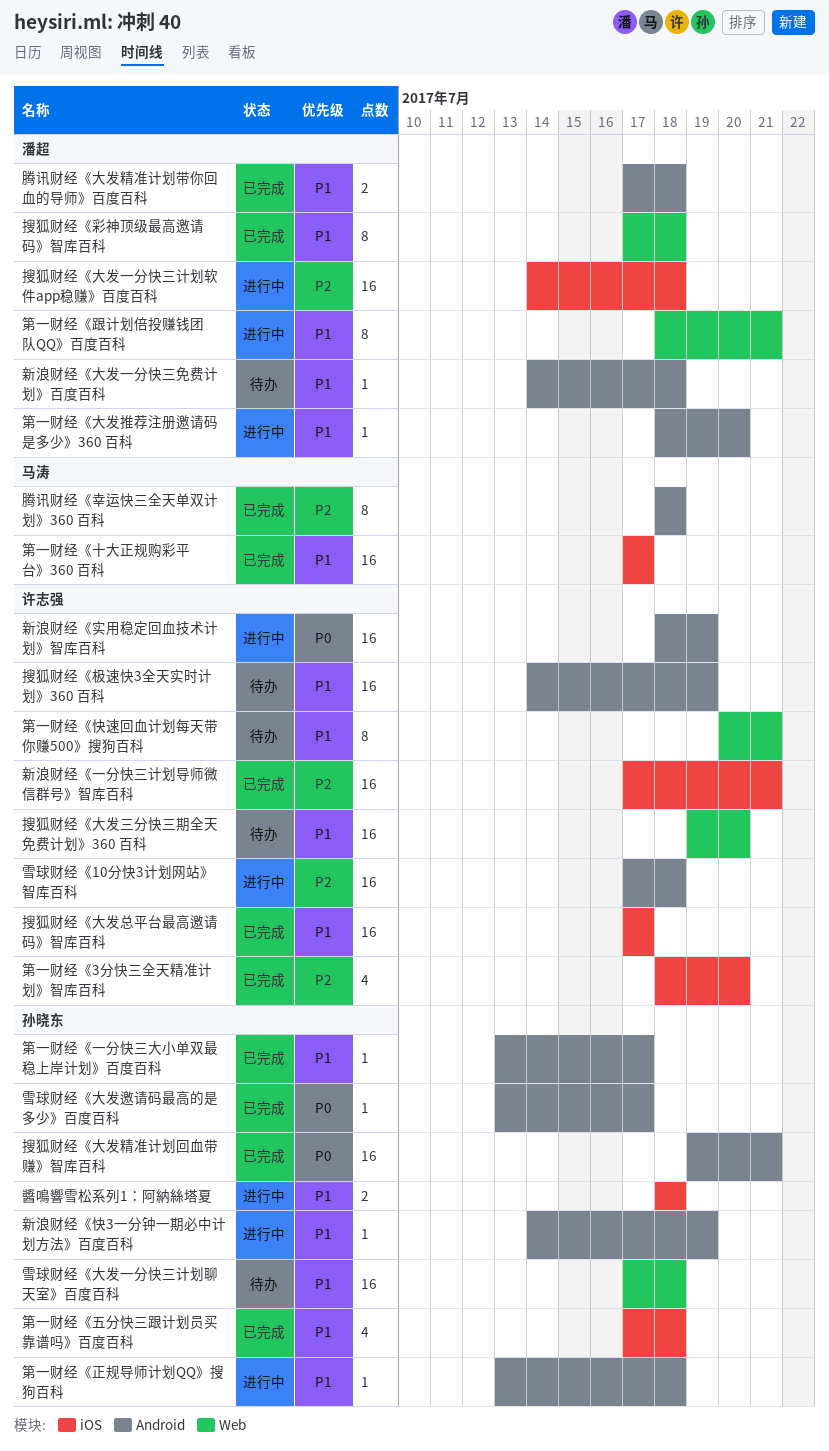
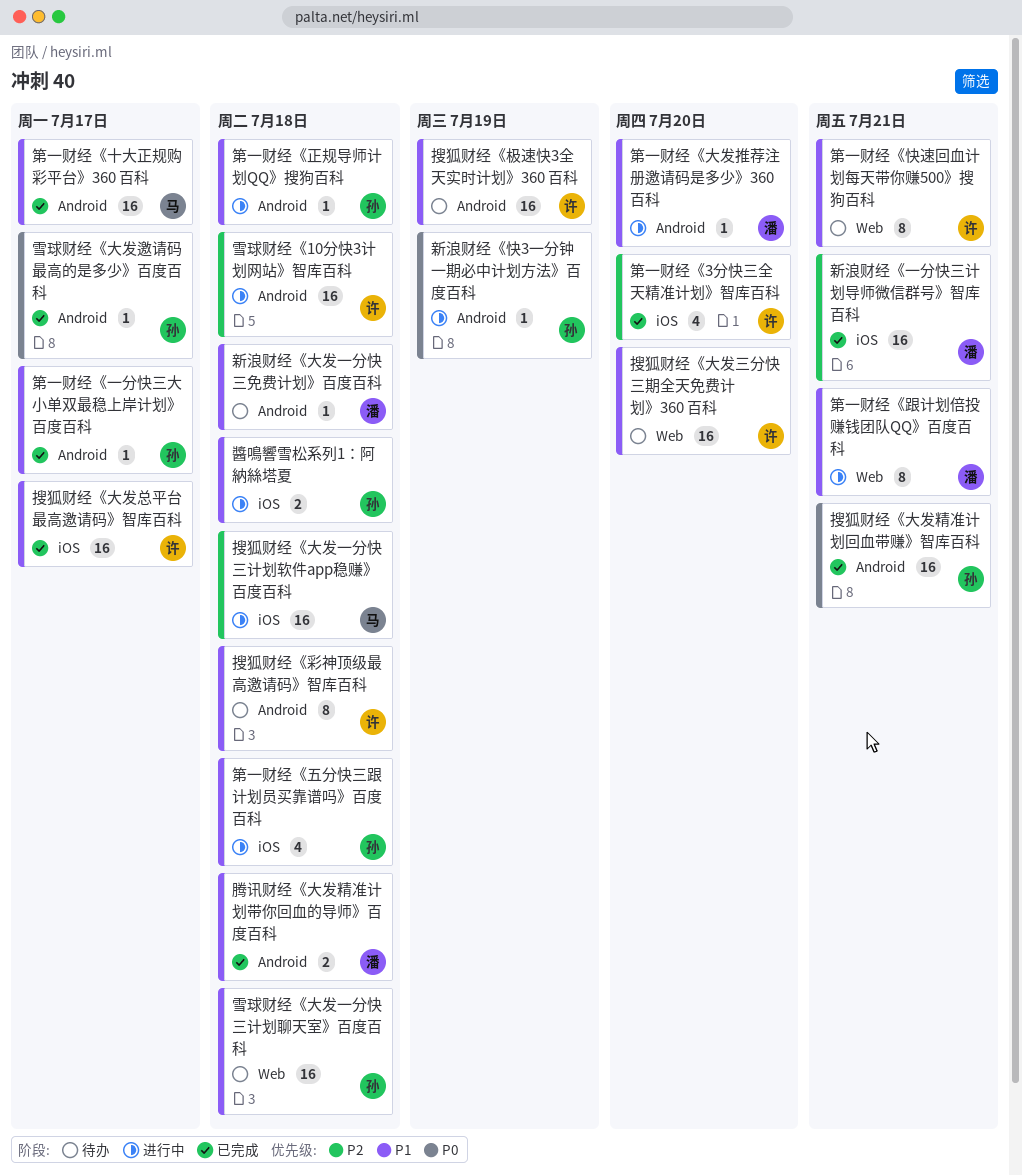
搜狐财经《大发一分快三计划软件app稳赚》百度百科, owner: 潘超 -> 马涛
搜狐财经《彩神顶级最高邀请码》智库百科, status: 已完成 -> 待办
搜狐财经《彩神顶级最高邀请码》智库百科, owner: 潘超 -> 许志强
搜狐财经《彩神顶级最高邀请码》智库百科, label: Web -> Android
新浪财经《一分快三计划导师微信群号》智库百科, owner: 许志强 -> 潘超
新浪财经《实用稳定回血技术计划》智库百科: present -> none
新浪财经《快3一分钟一期必中计划方法》百度百科, priority: P1 -> P0
第一财经《五分快三跟计划员买靠谱吗》百度百科, status: 已完成 -> 进行中
第一财经《十大正规购彩平台》360 百科, label: iOS -> Android
腾讯财经《幸运快三全天单双计划》360 百科: present -> none

